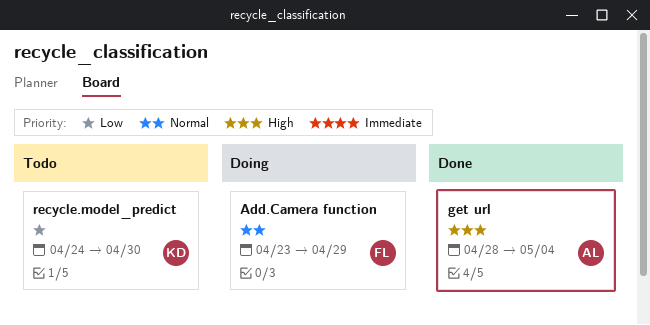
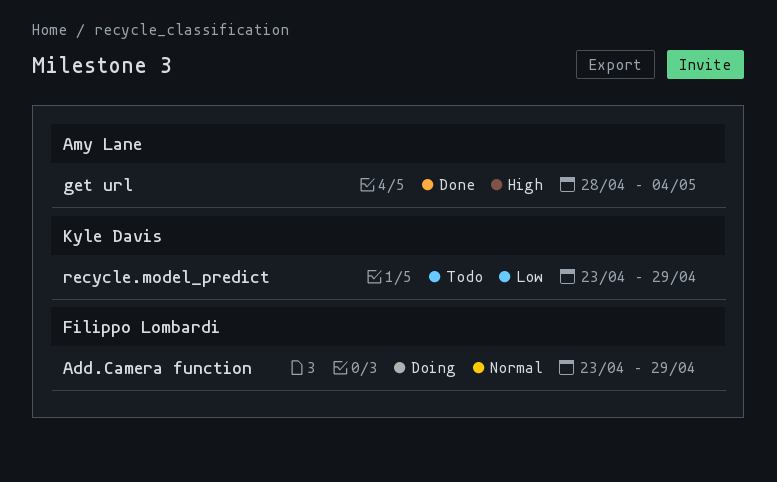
recycle.model_predict, start: Apr 24 -> Apr 23
recycle.model_predict, due: Apr 30 -> Apr 29

